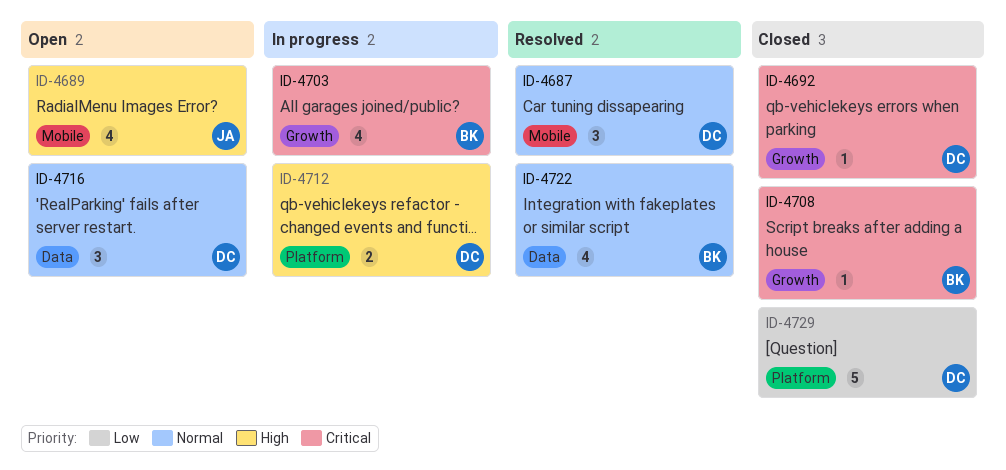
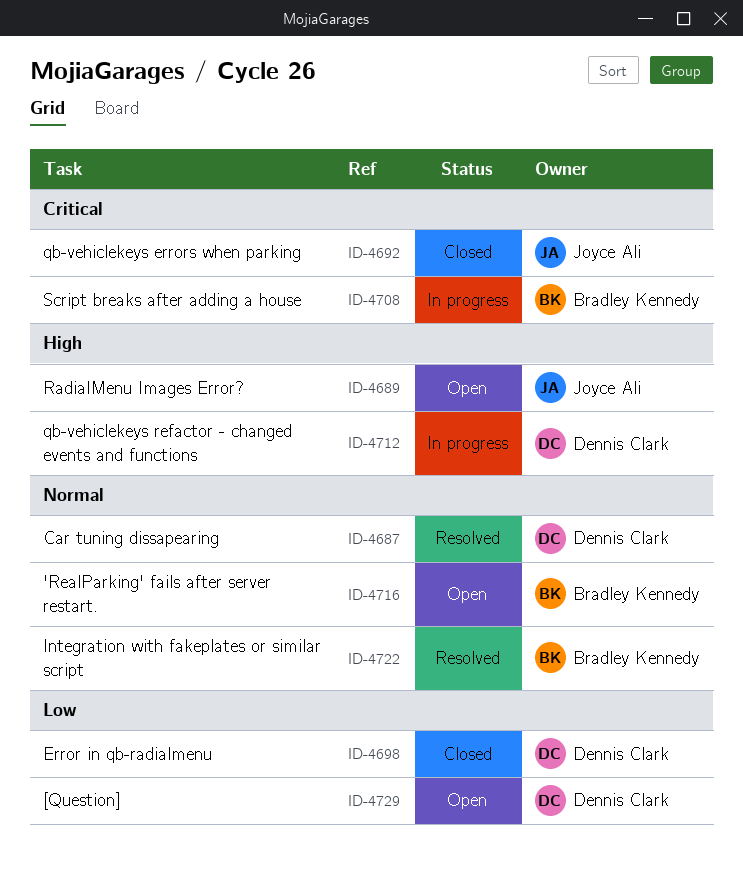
ID-4692, owner: Dennis Clark -> Joyce Ali
ID-4698: none -> present
ID-4703: present -> none
ID-4708, status: Closed -> In progress
ID-4716, owner: Dennis Clark -> Bradley Kennedy
ID-4729, status: Closed -> Open

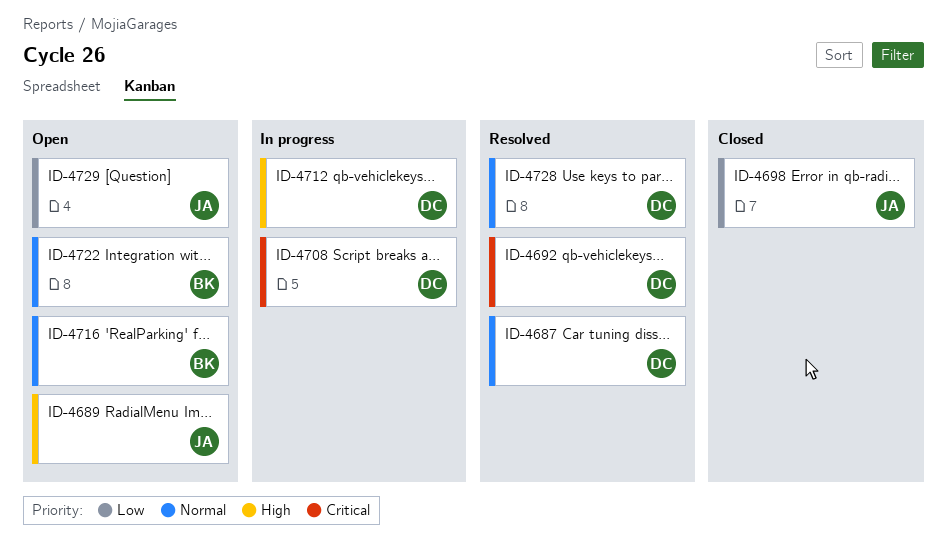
ID-4692, status: Closed -> Resolved
ID-4692, owner: Joyce Ali -> Dennis Clark
ID-4698, owner: Dennis Clark -> Joyce Ali
ID-4708, owner: Bradley Kennedy -> Dennis Clark
ID-4722, status: Resolved -> Open
ID-4728: none -> present
ID-4729, owner: Dennis Clark -> Joyce Ali

